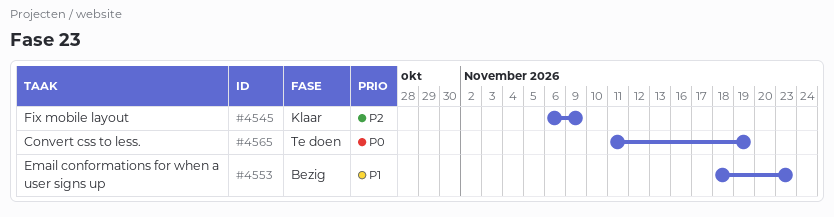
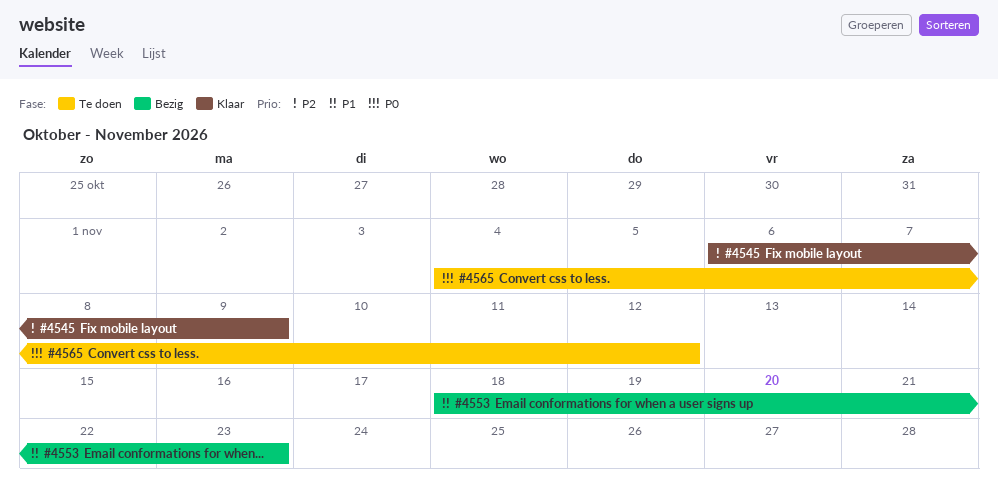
#4565, start: Nov 11 -> Nov 4
#4565, due: Nov 19 -> Nov 12

